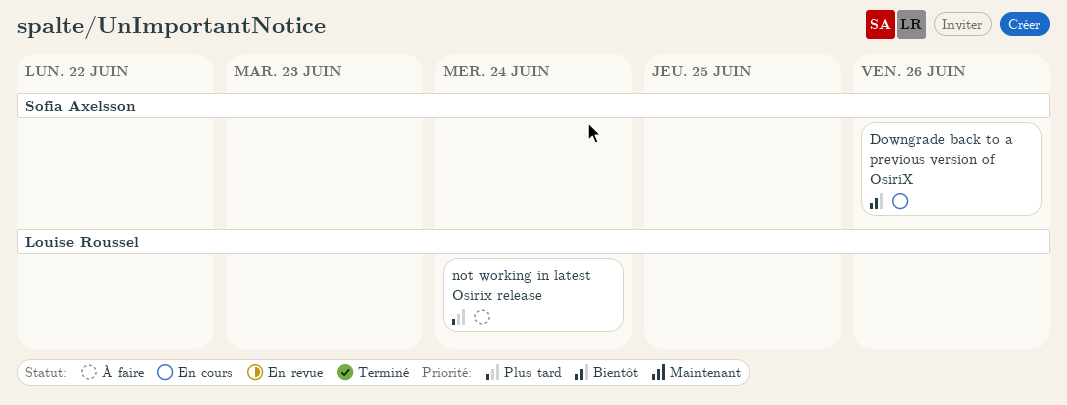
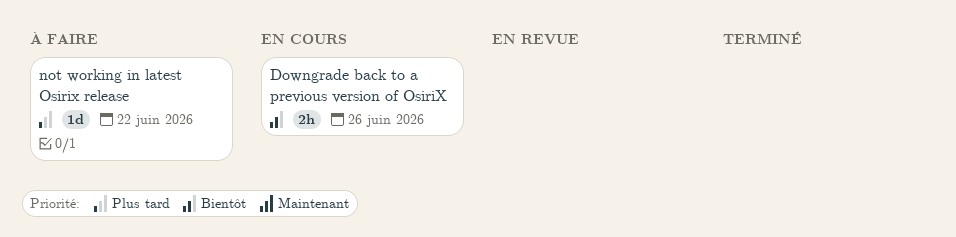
not working in latest Osirix release, due: Jun 24 -> Jun 22

